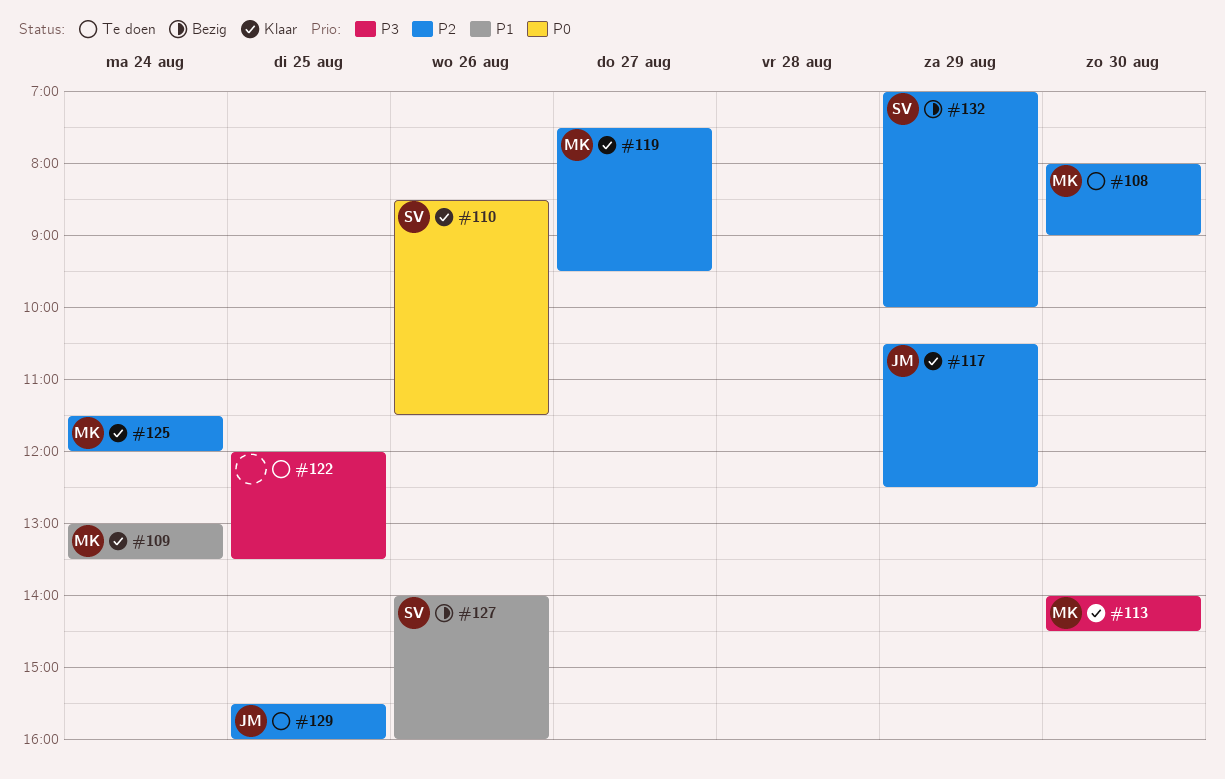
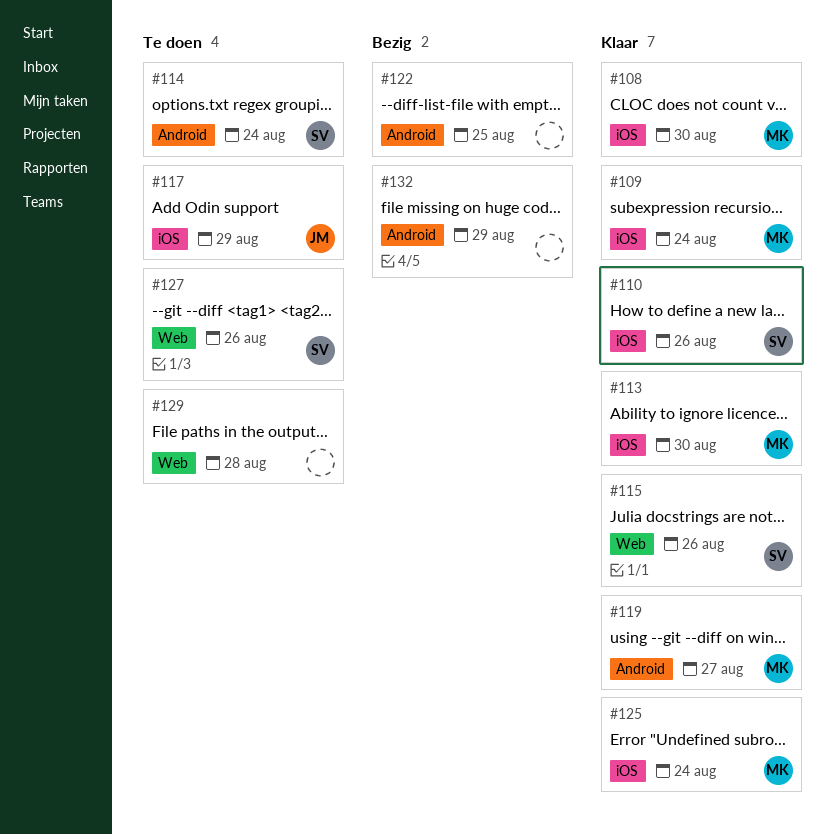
#108, status: Te doen -> Klaar
#114: none -> present
#115: none -> present
#117, status: Klaar -> Te doen
#122, status: Te doen -> Bezig
#127, status: Bezig -> Te doen
#129, owner: JM -> none
#129, day: Aug 25 -> Aug 28
#132, owner: SV -> none

